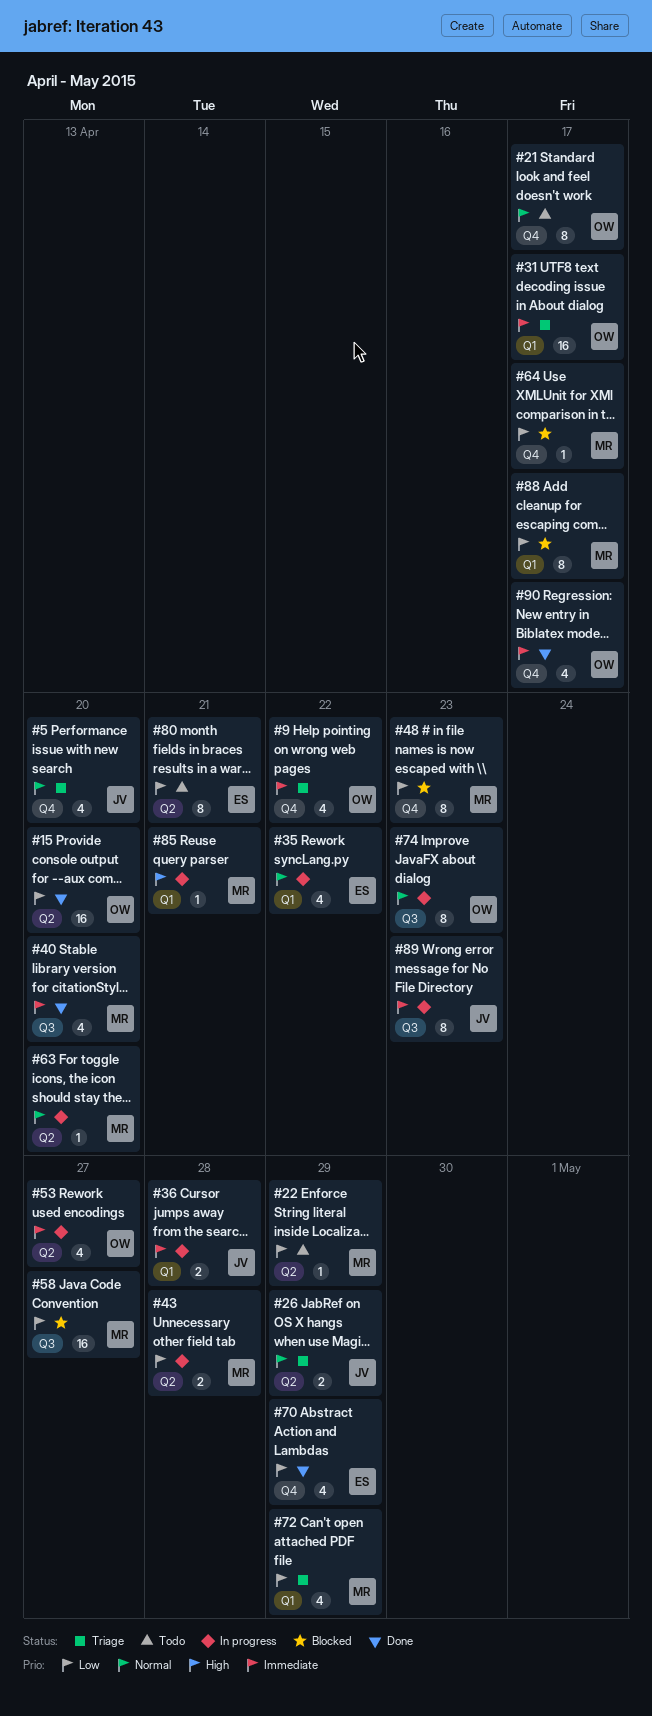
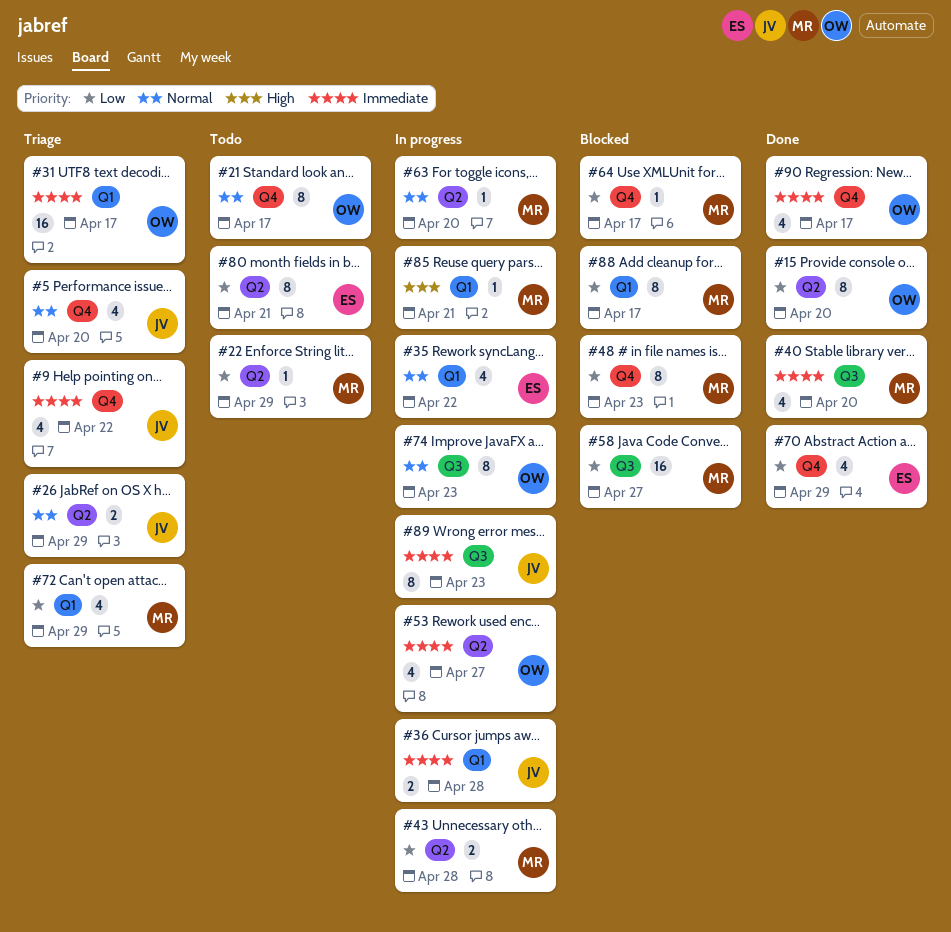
#9, owner: OW -> JV
#15, estimate: 16 -> 8

